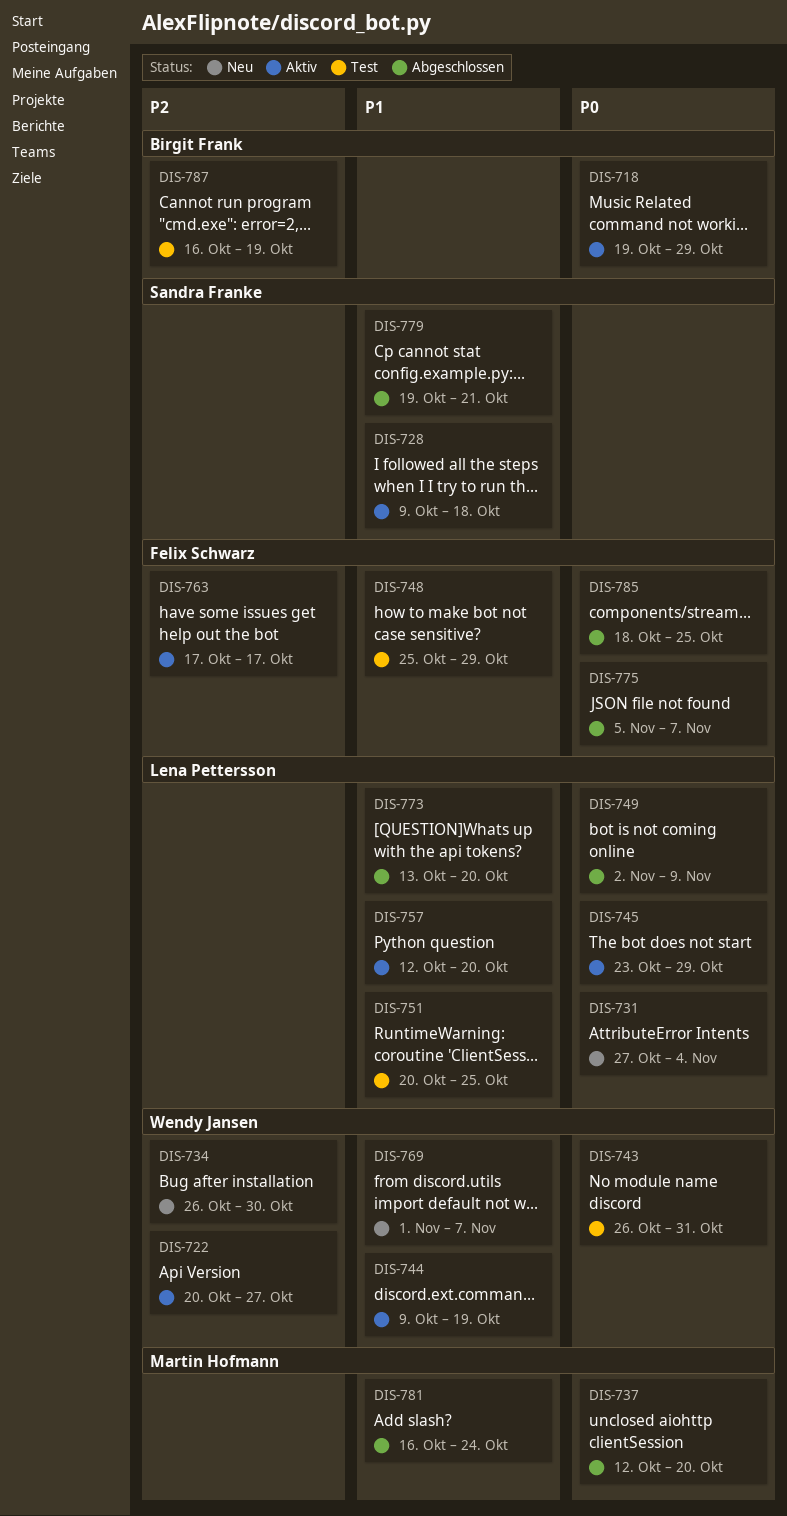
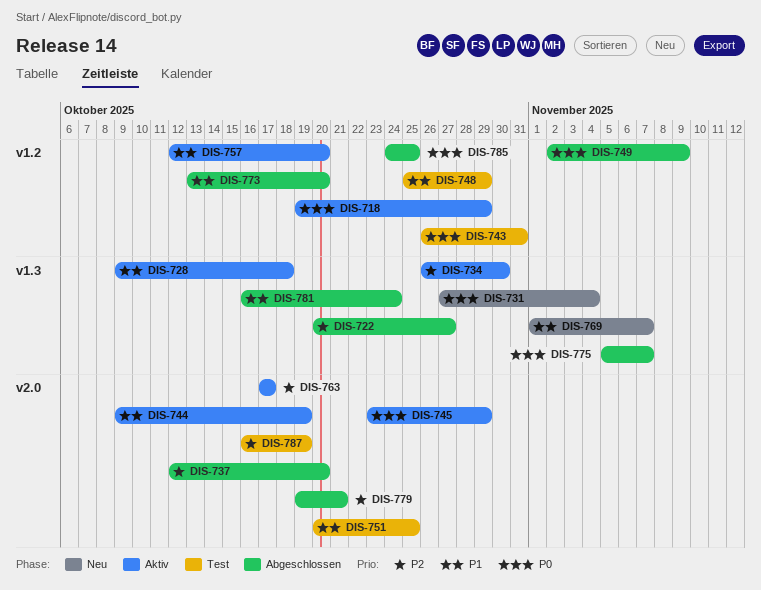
DIS-722, status: Aktiv -> Abgeschlossen
DIS-734, status: Neu -> Aktiv
DIS-737, priority: P0 -> P2
DIS-779, priority: P1 -> P2
DIS-785, start: Oct 18 -> Oct 24

